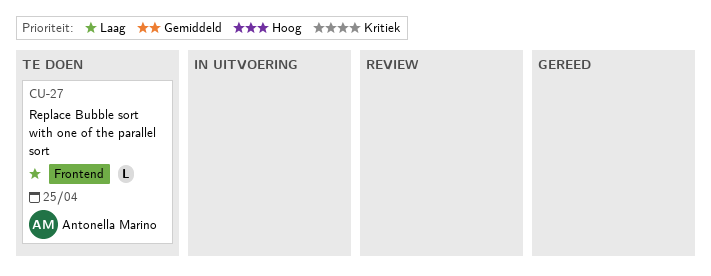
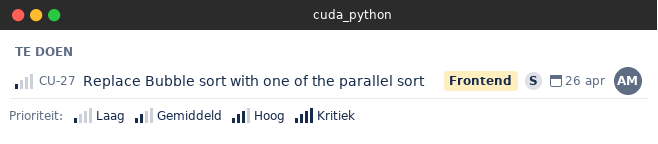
CU-27, estimate: L -> S
CU-27, due: Apr 25 -> Apr 26

